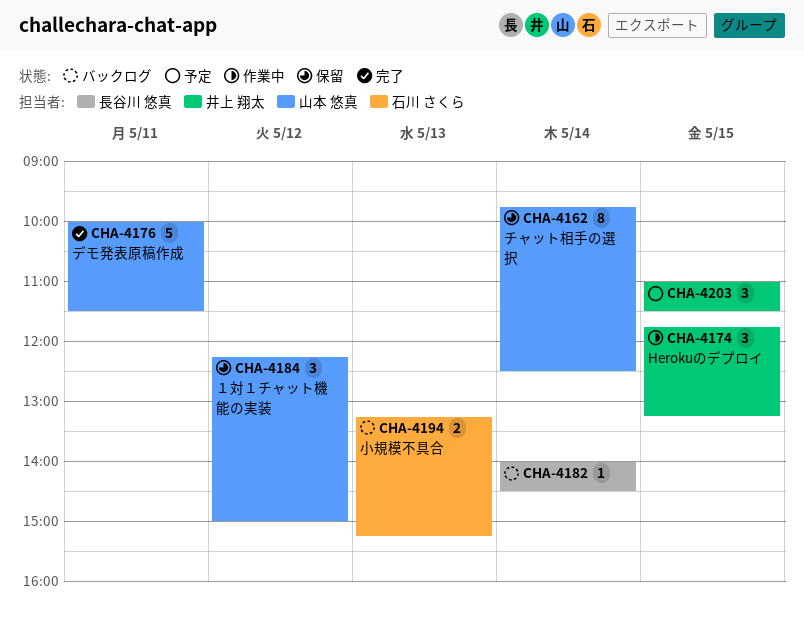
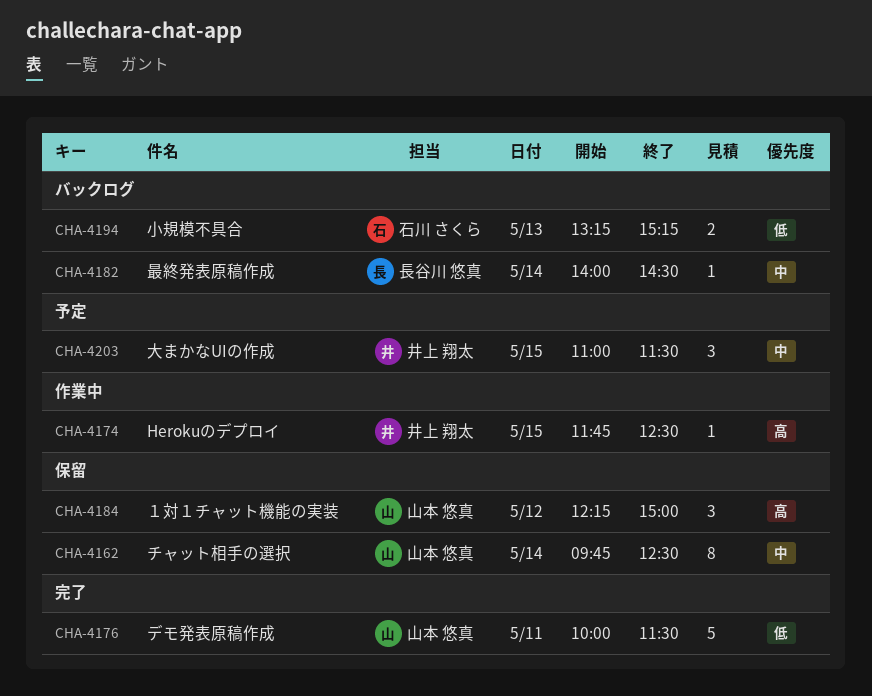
CHA-4174, estimate: 3 -> 1
CHA-4174, ends: 13:15 -> 12:30

